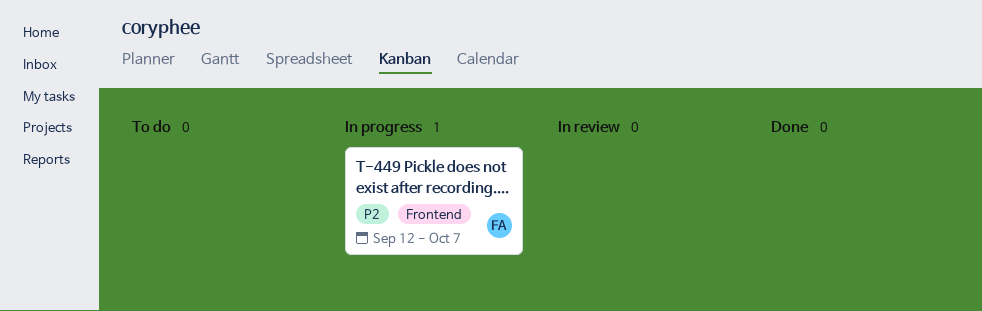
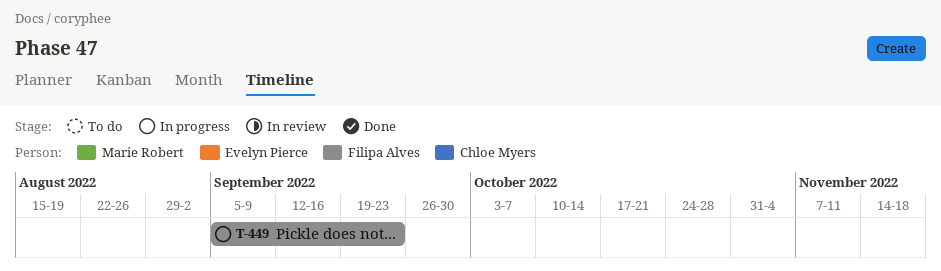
T-449, start: Sep 12 -> Sep 5
T-449, due: Oct 7 -> Sep 23

